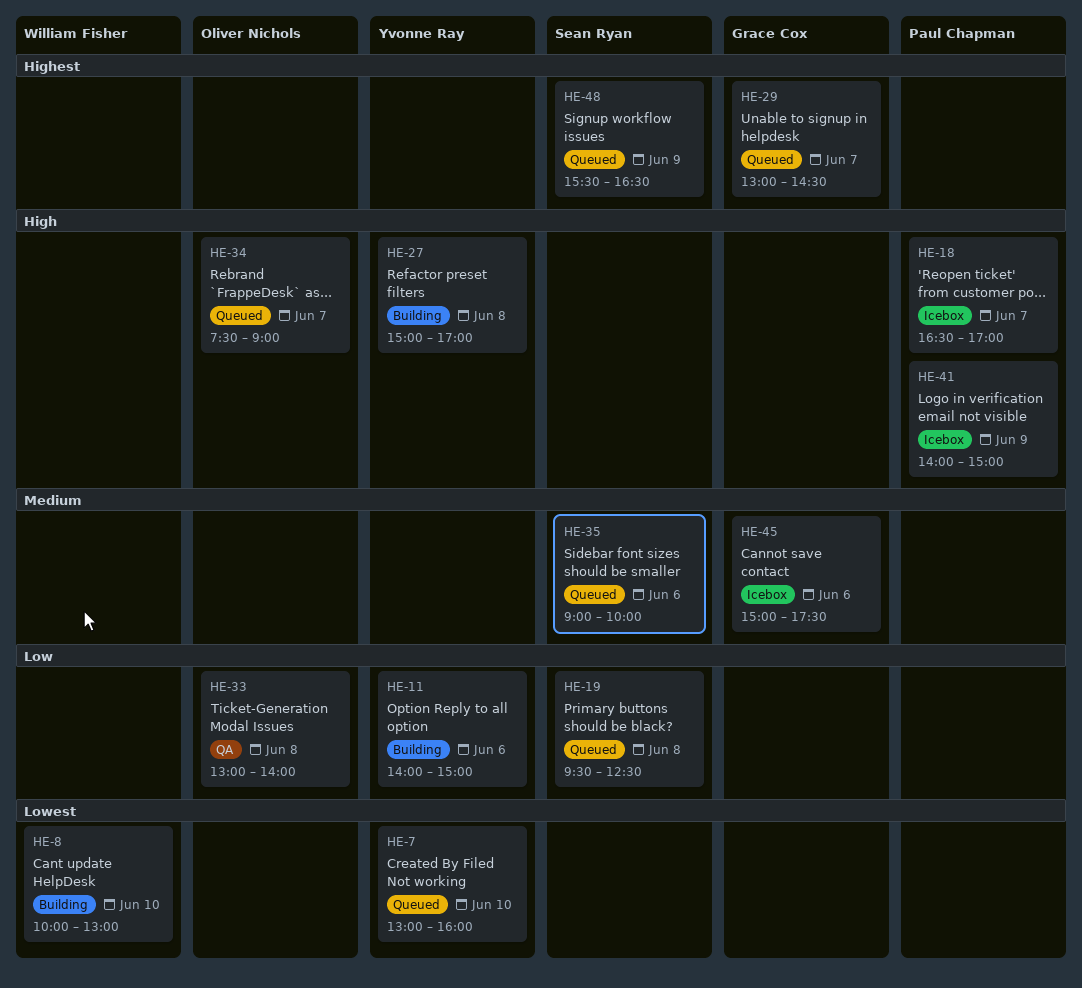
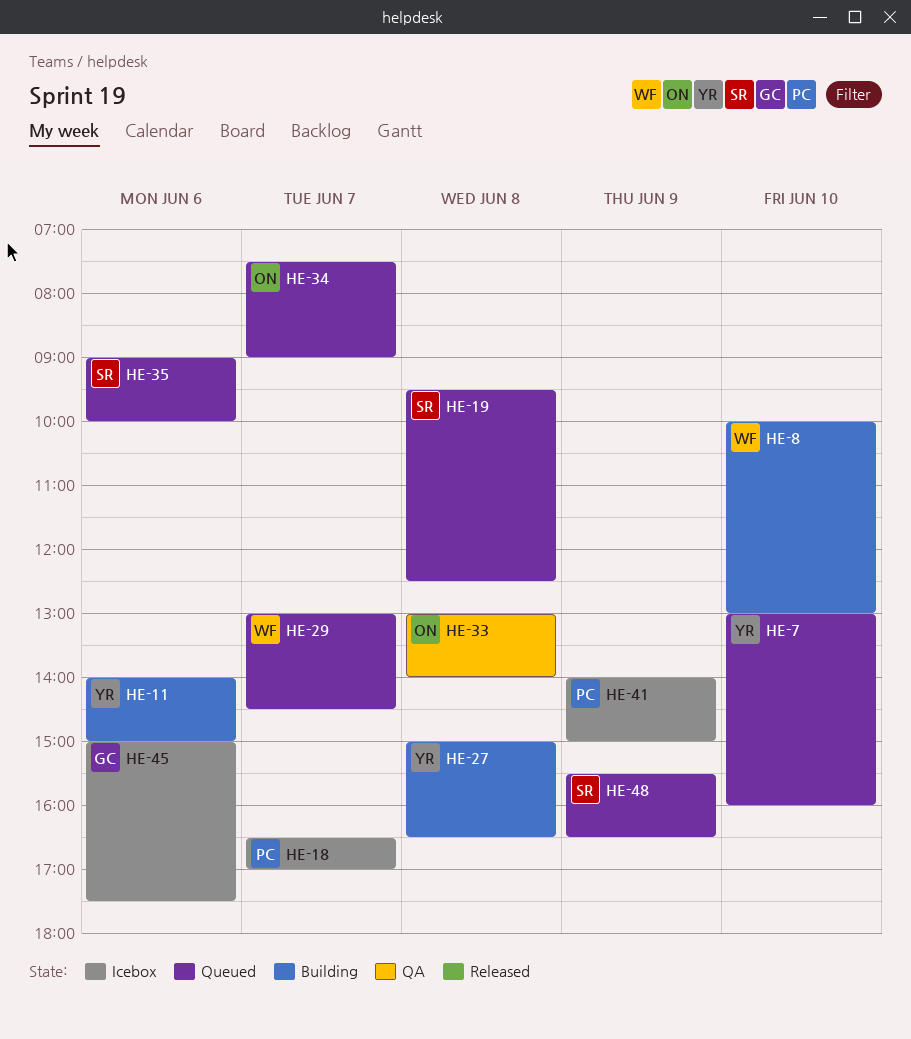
HE-27, ends: 17:00 -> 16:30
HE-29, owner: Grace Cox -> William Fisher

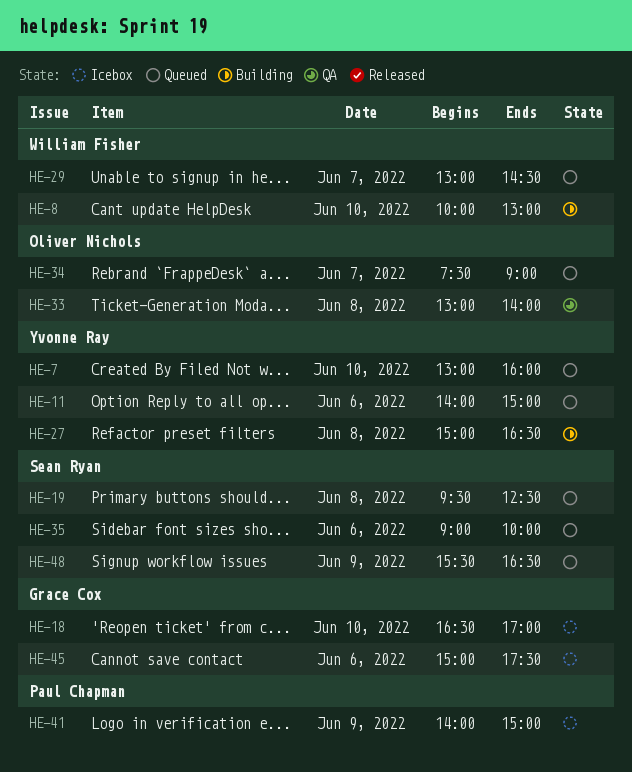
HE-11, status: Building -> Queued
HE-18, owner: Paul Chapman -> Grace Cox
HE-18, day: Jun 7 -> Jun 10

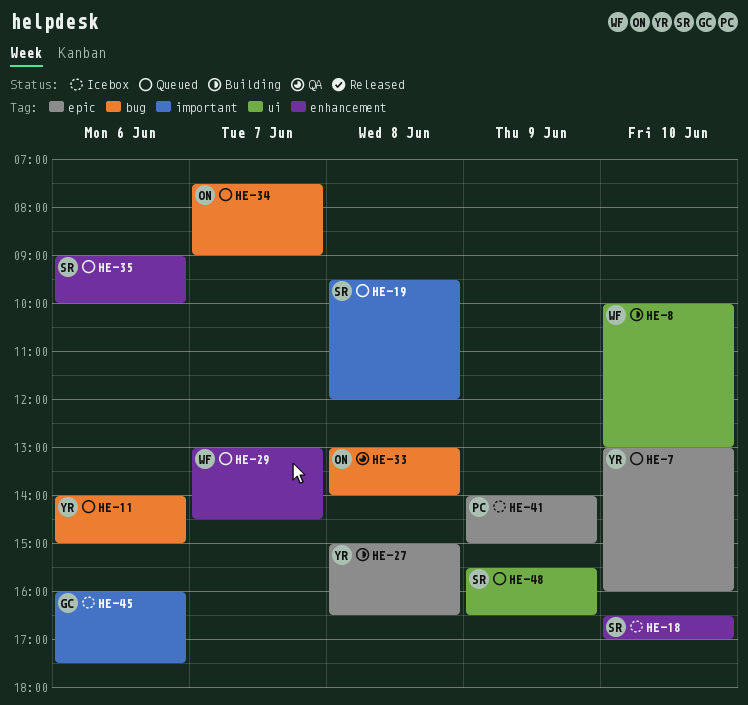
HE-18, owner: Grace Cox -> Sean Ryan
HE-19, ends: 12:30 -> 12:00
HE-45, begins: 15:00 -> 16:00

